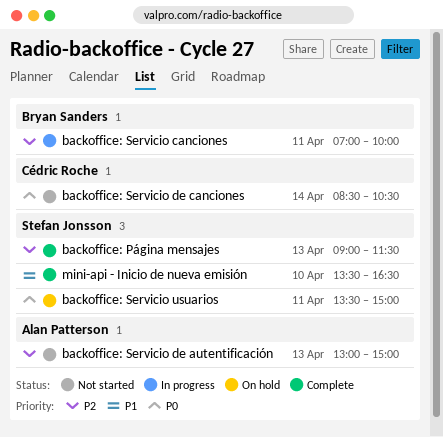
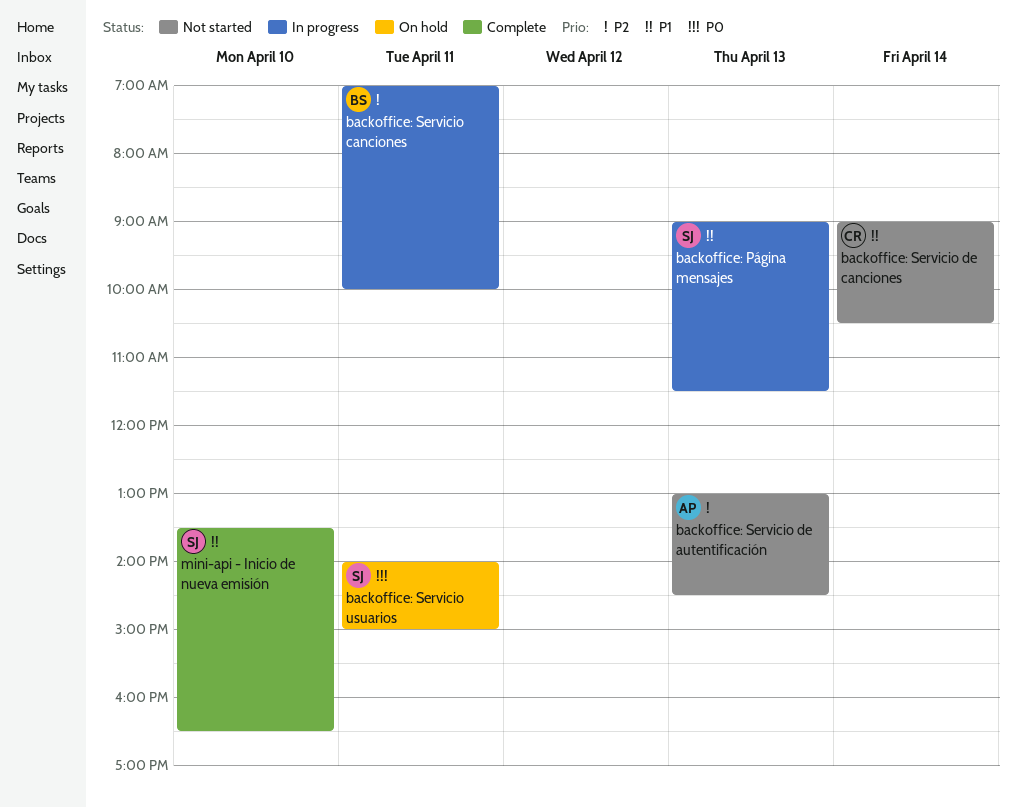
backoffice: Página mensajes, status: Complete -> In progress
backoffice: Página mensajes, priority: P2 -> P1
backoffice: Servicio de autentificación, ends: 15:00 -> 14:30
backoffice: Servicio de canciones, priority: P0 -> P1
backoffice: Servicio de canciones, begins: 08:30 -> 09:00
backoffice: Servicio usuarios, begins: 13:30 -> 14:00

